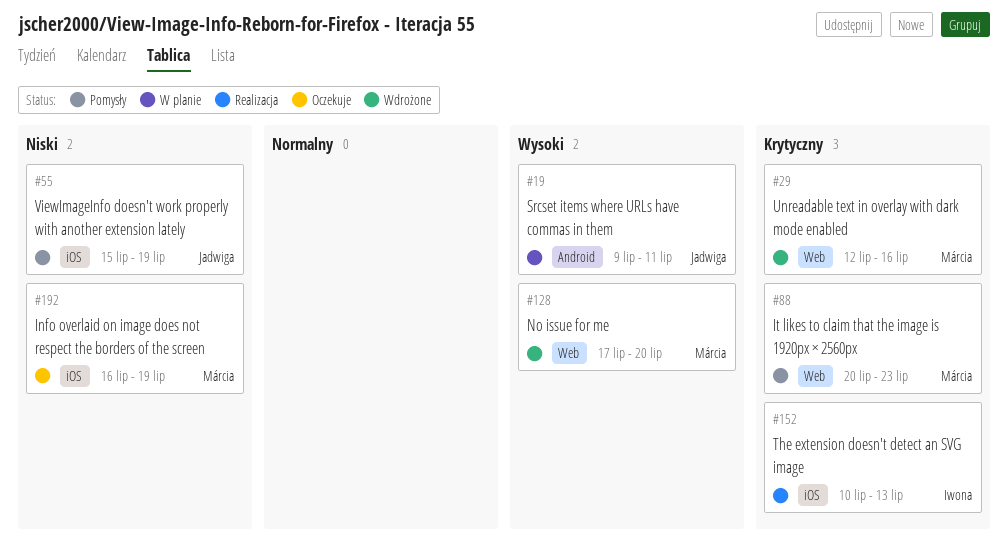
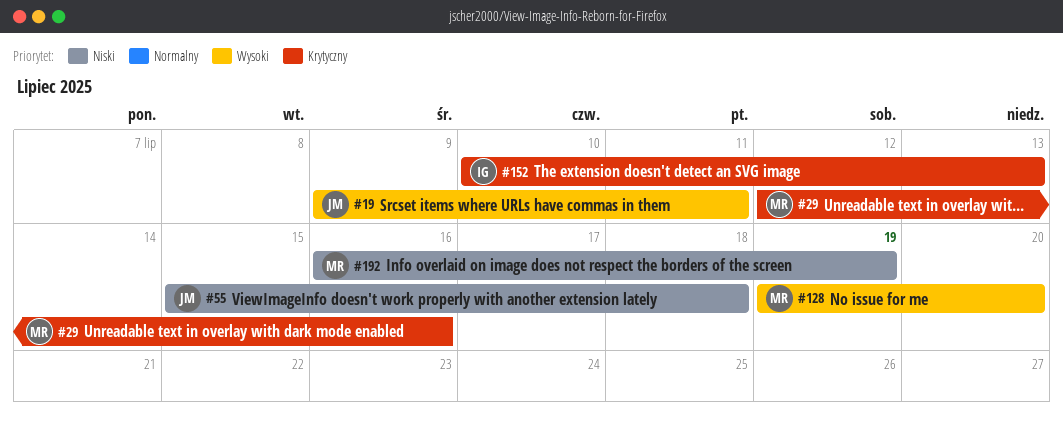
#55, due: Jul 19 -> Jul 18
#88: present -> none
#128, start: Jul 17 -> Jul 19

